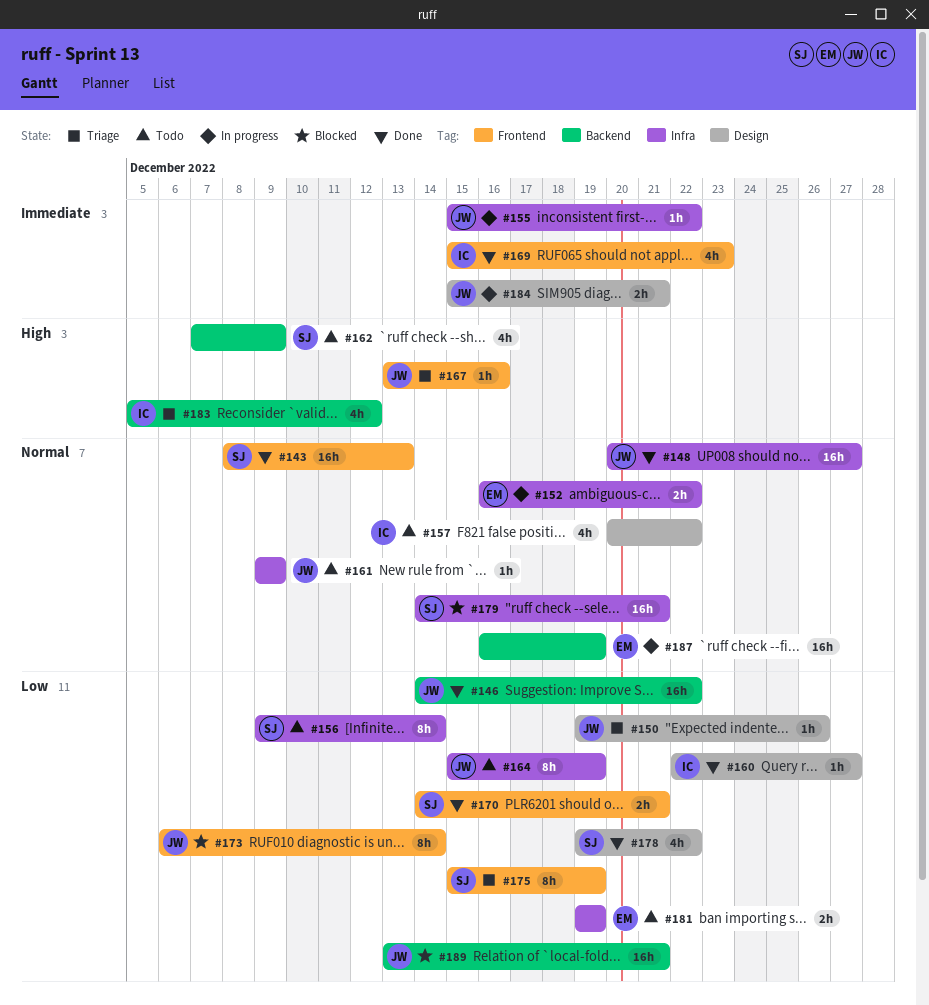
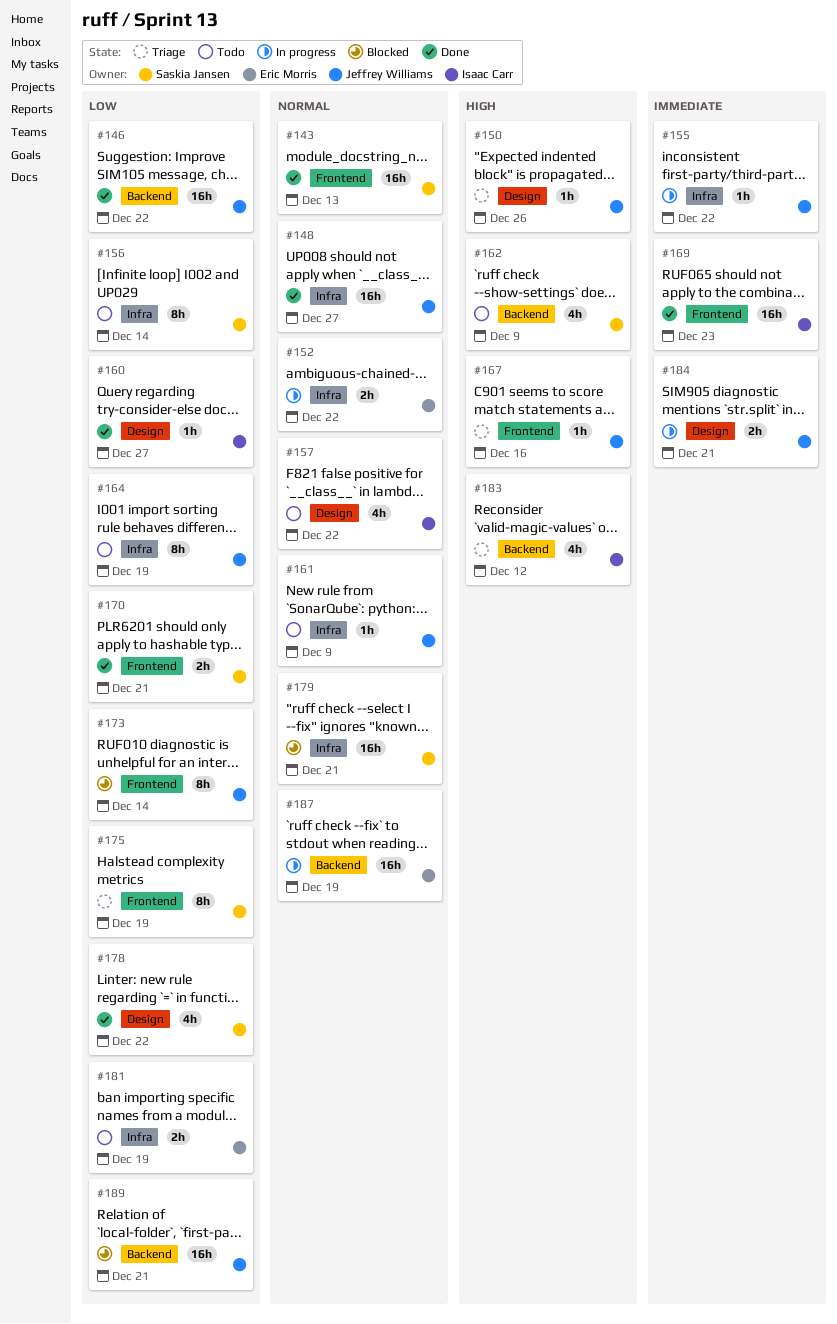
#150, priority: Low -> High
#169, estimate: 4h -> 16h

